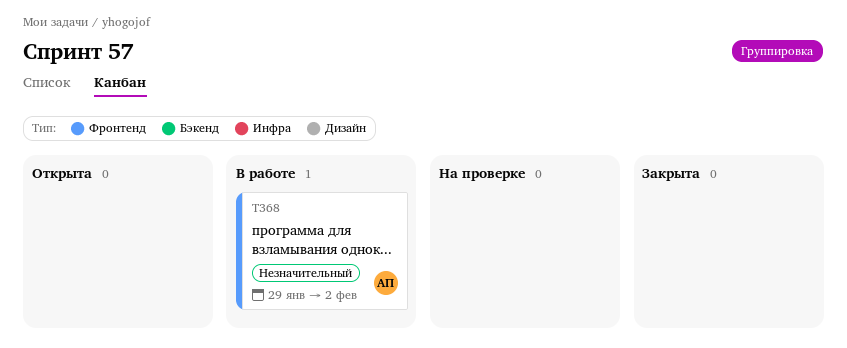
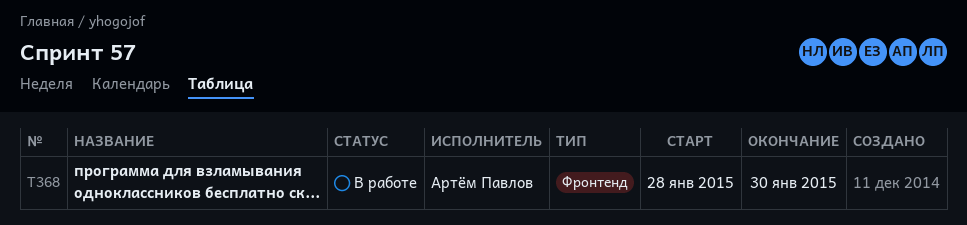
T368, start: Jan 29 -> Jan 28
T368, due: Feb 2 -> Jan 30

